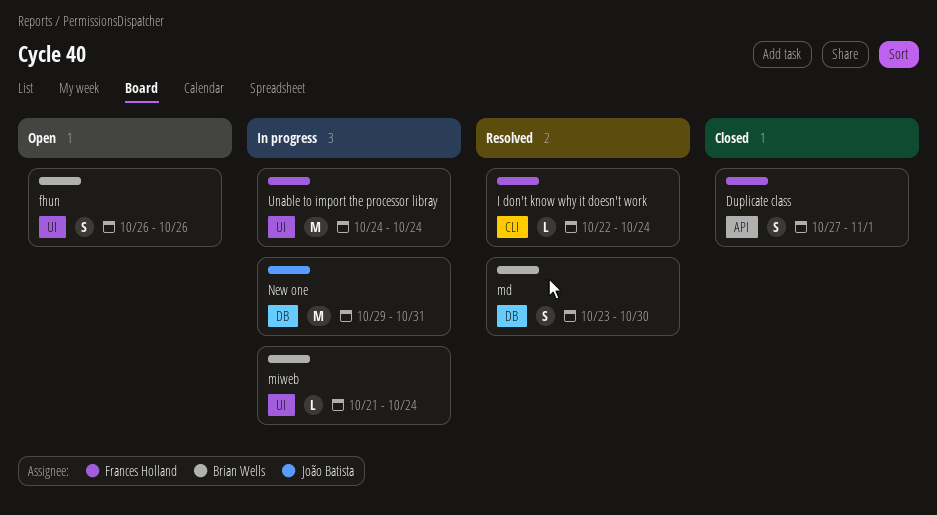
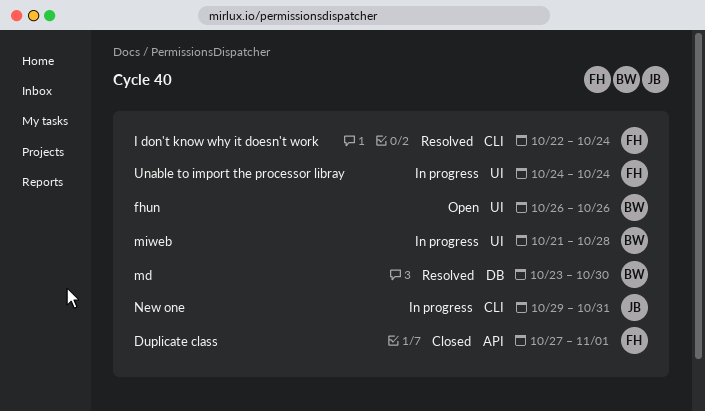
miweb, due: Oct 24 -> Oct 28
New one, label: DB -> CLI

